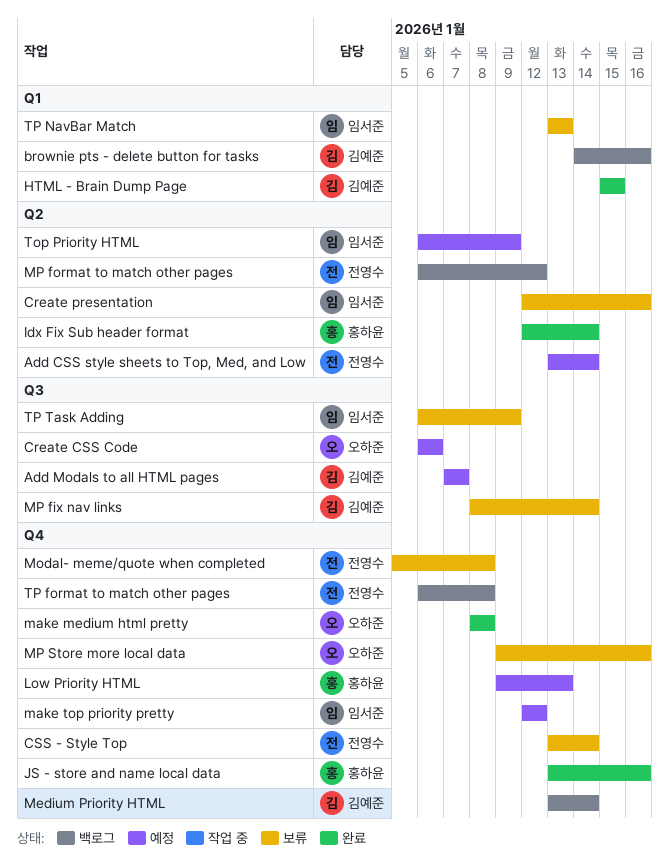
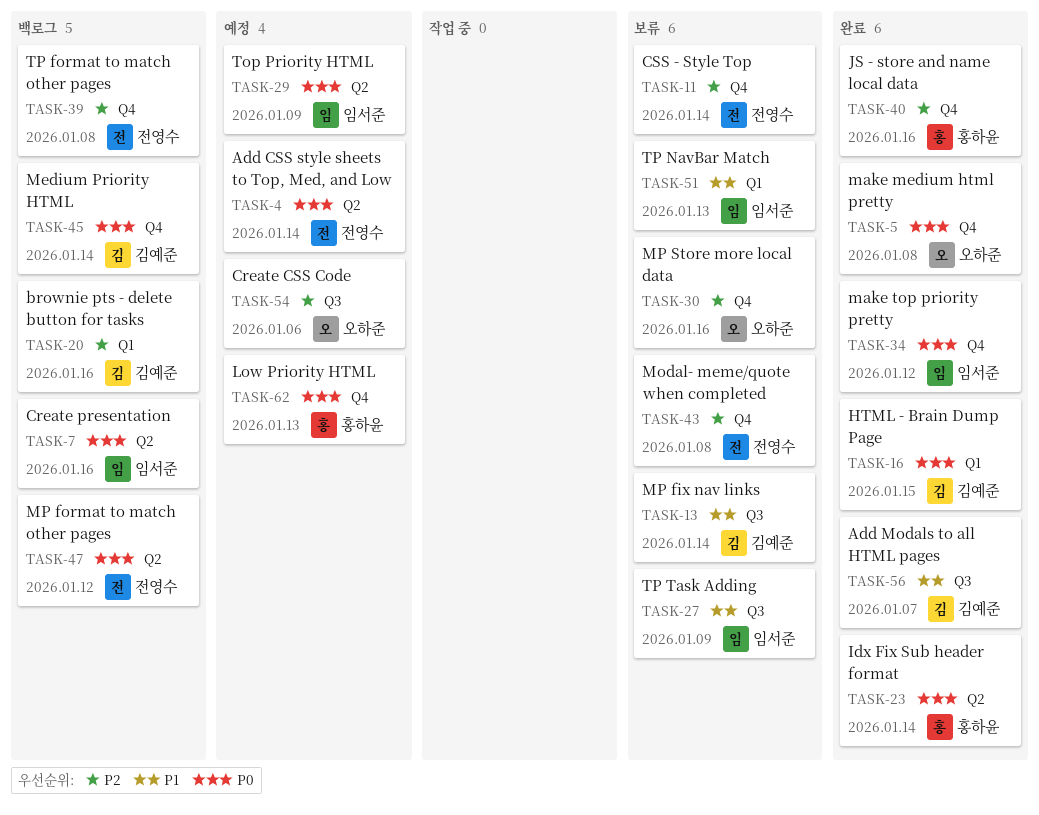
Add Modals to all HTML pages, status: 예정 -> 완료
Create presentation, status: 보류 -> 백로그
make top priority pretty, status: 예정 -> 완료

